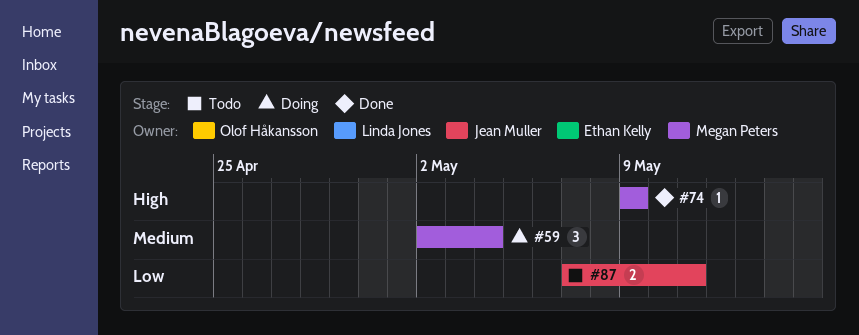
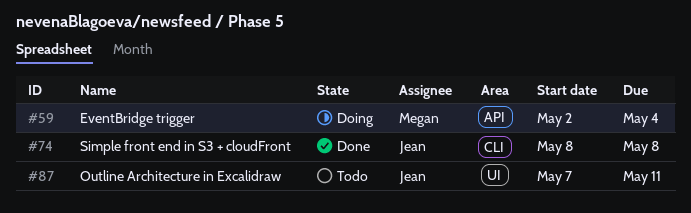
#74, owner: Megan Peters -> Jean Muller
#74, start: May 9 -> May 8
#74, due: May 9 -> May 8

